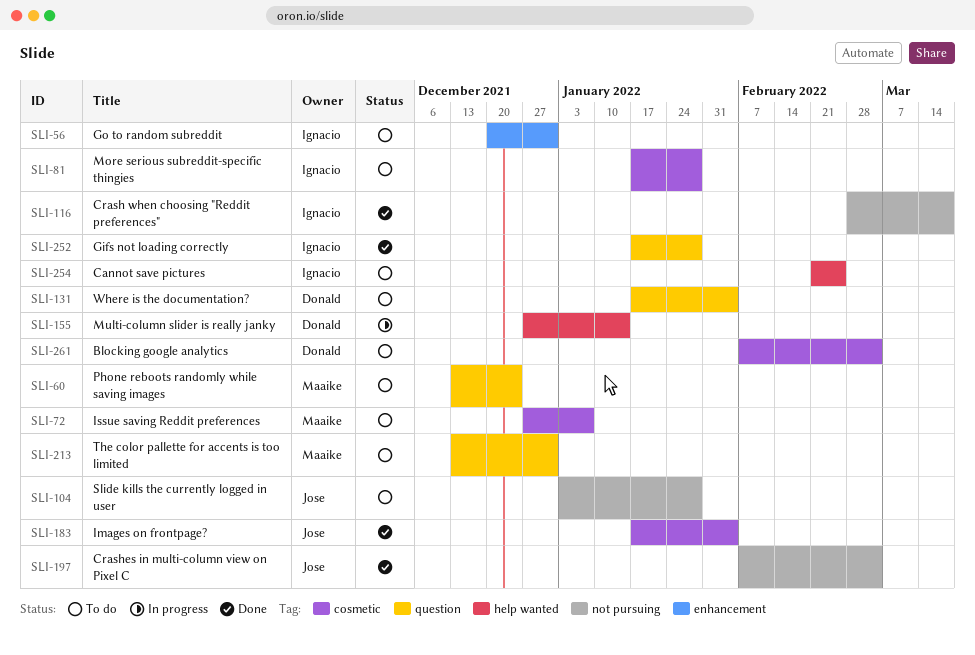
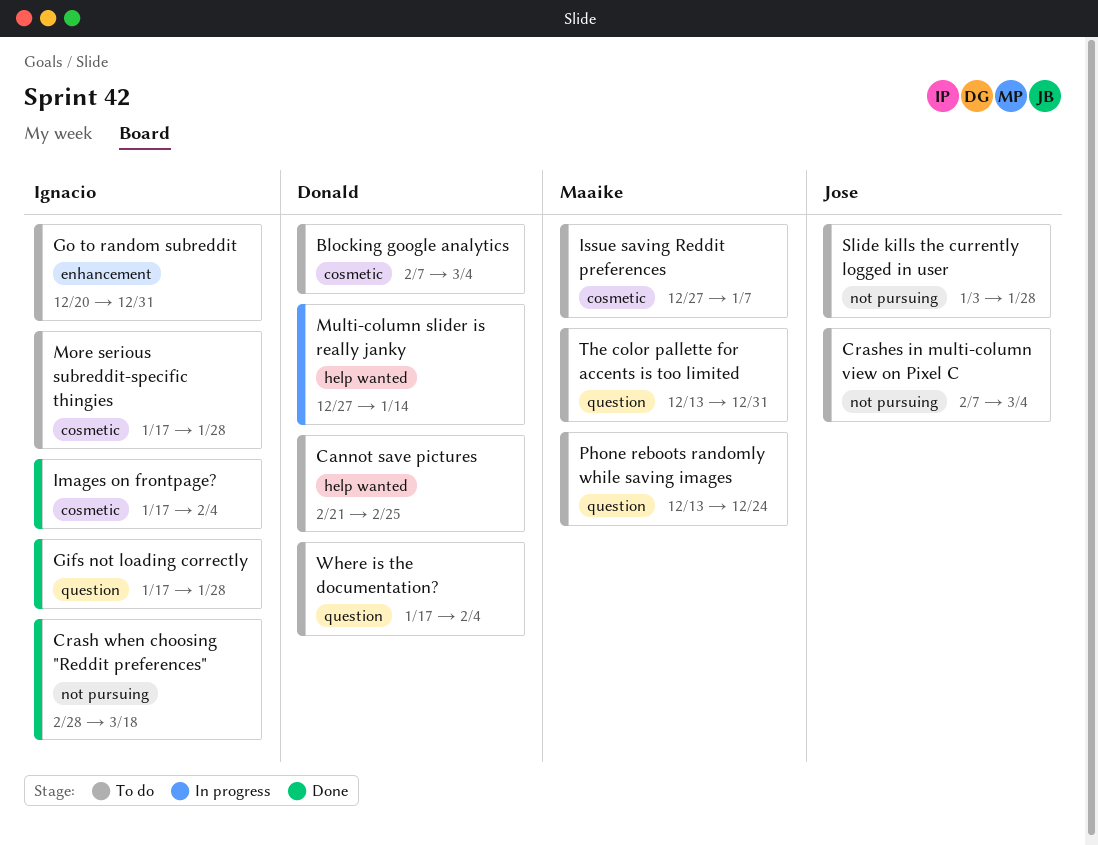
Cannot save pictures, owner: Ignacio -> Donald
Crashes in multi-column view on Pixel C, status: Done -> To do
Images on frontpage?, owner: Jose -> Ignacio

